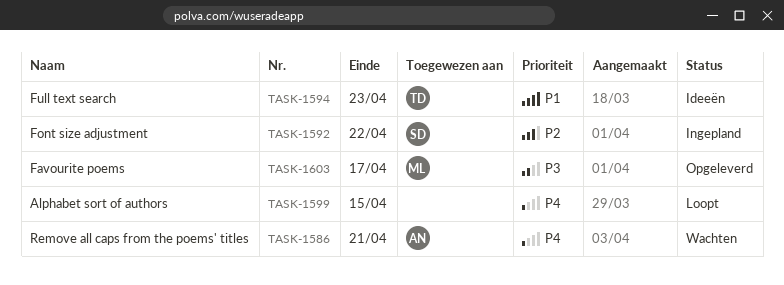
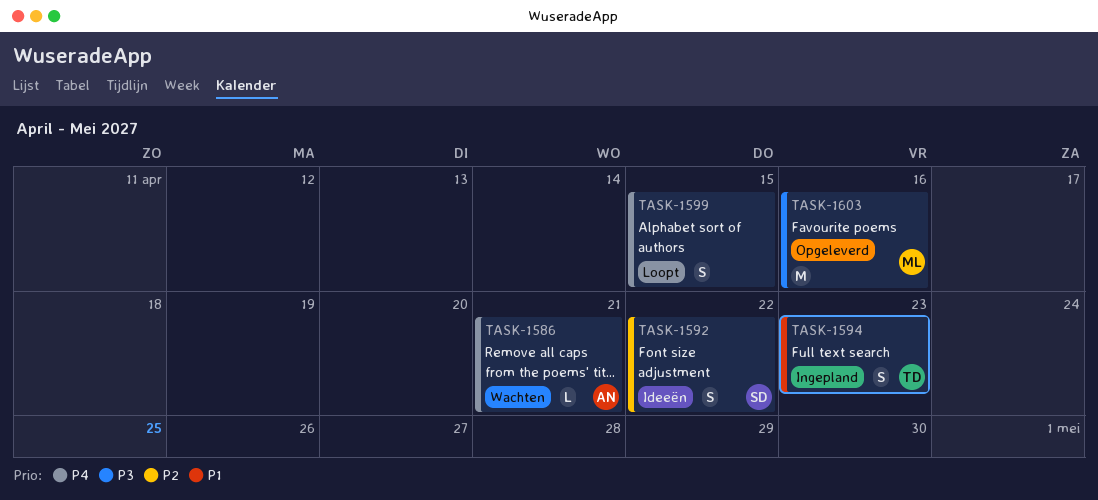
TASK-1592, status: Ingepland -> Ideeën
TASK-1594, status: Ideeën -> Ingepland
TASK-1603, due: Apr 17 -> Apr 16

